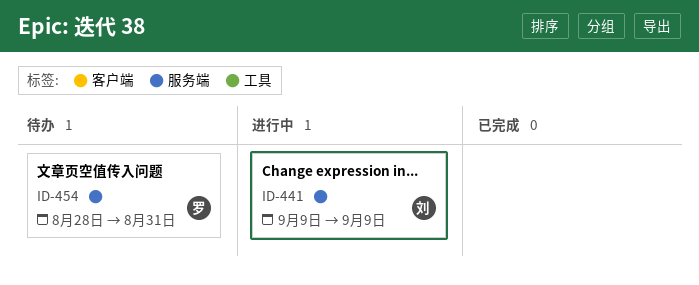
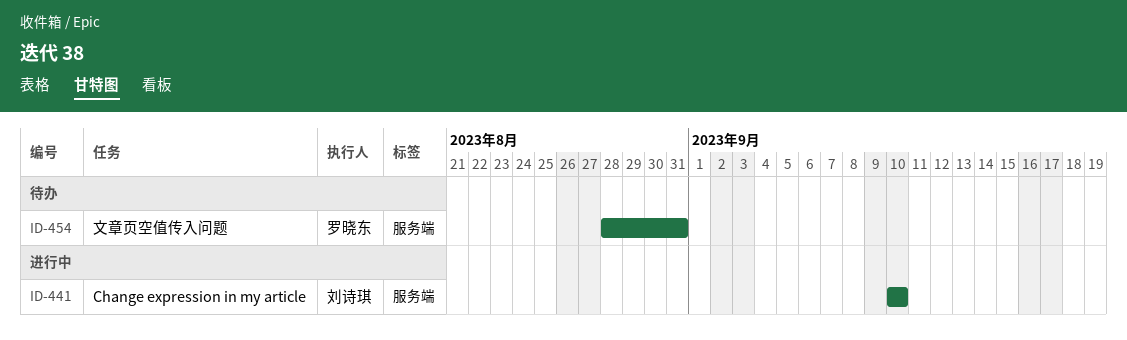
ID-441, start: Sep 9 -> Sep 10
ID-441, due: Sep 9 -> Sep 10

